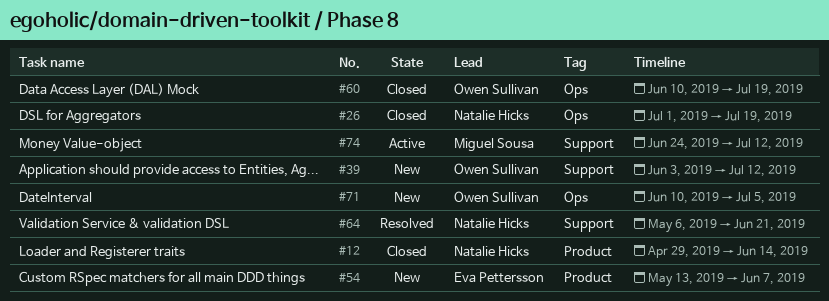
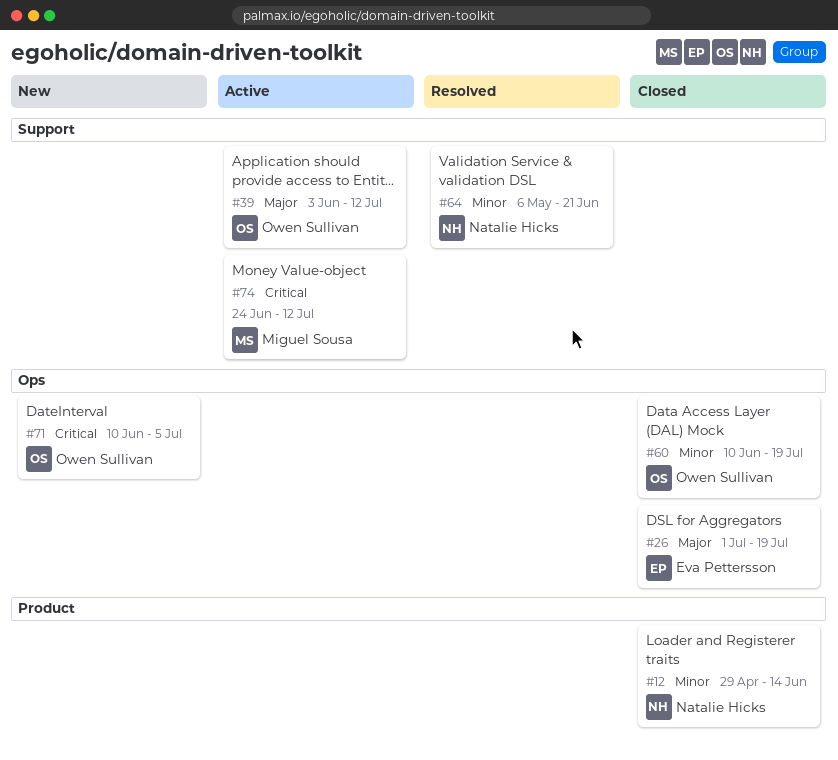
#26, owner: Natalie Hicks -> Eva Pettersson
#39, status: New -> Active
#54: present -> none

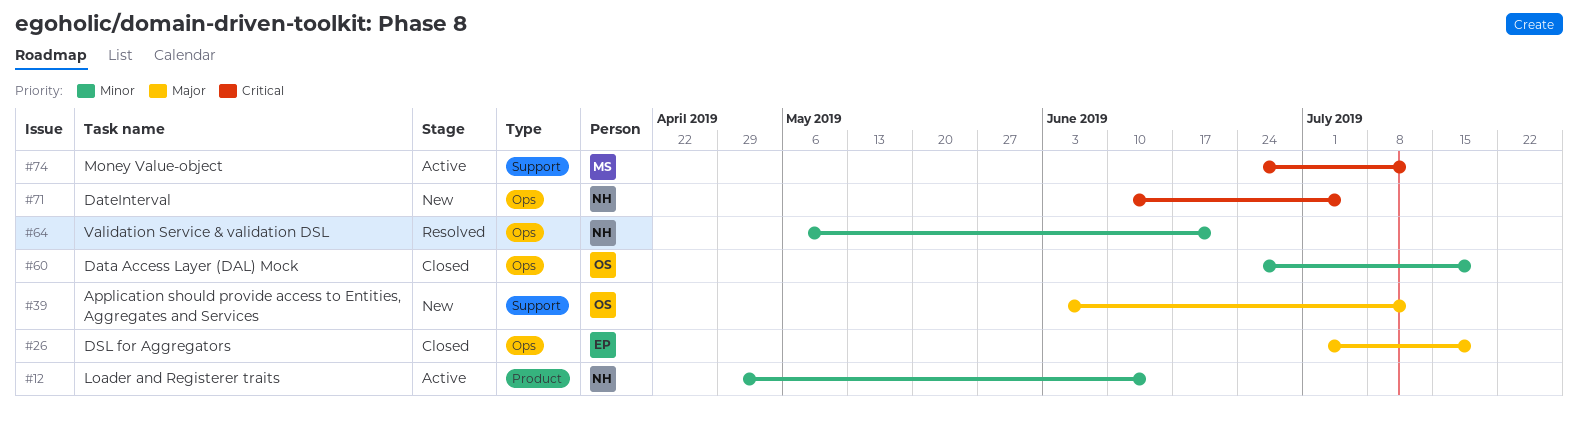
#12, status: Closed -> Active
#39, status: Active -> New
#60, start: Jun 10 -> Jun 24
#64, label: Support -> Ops
#71, owner: Owen Sullivan -> Natalie Hicks

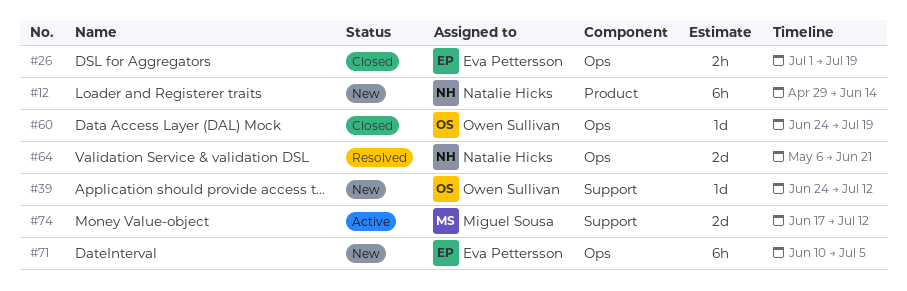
#12, status: Active -> New
#39, start: Jun 3 -> Jun 24
#71, owner: Natalie Hicks -> Eva Pettersson
#74, start: Jun 24 -> Jun 17

